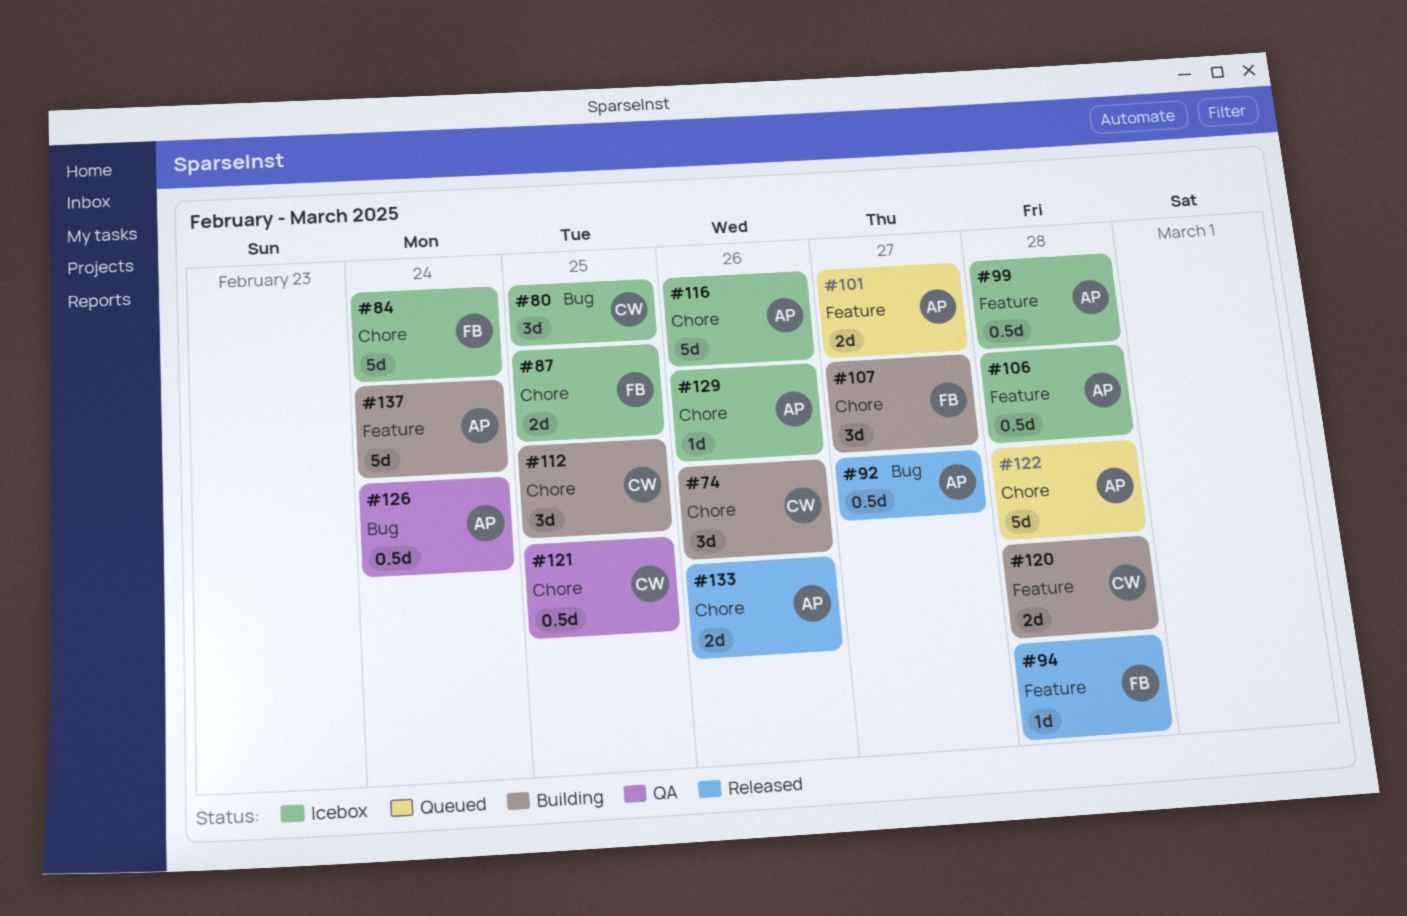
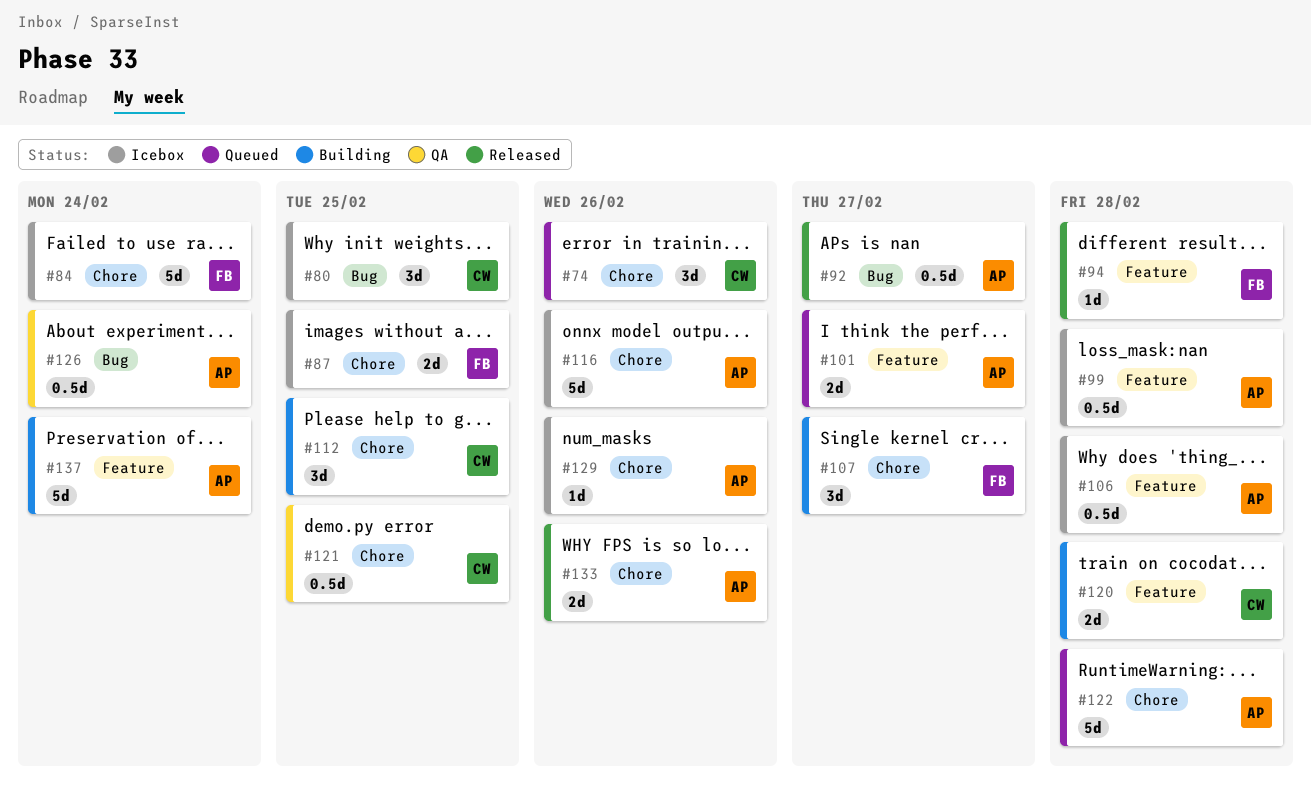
#74, status: Building -> Queued

